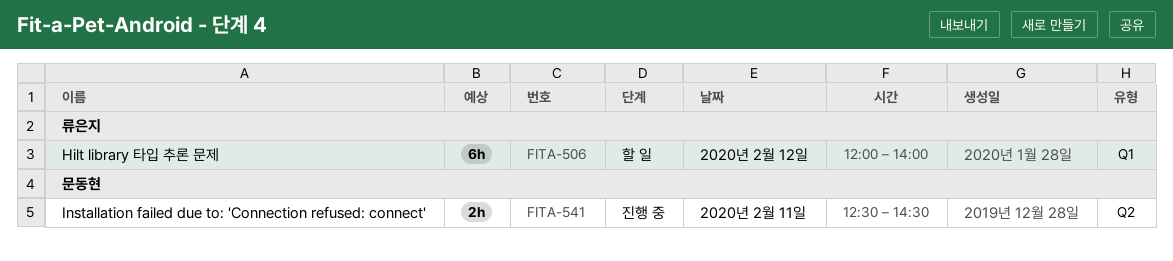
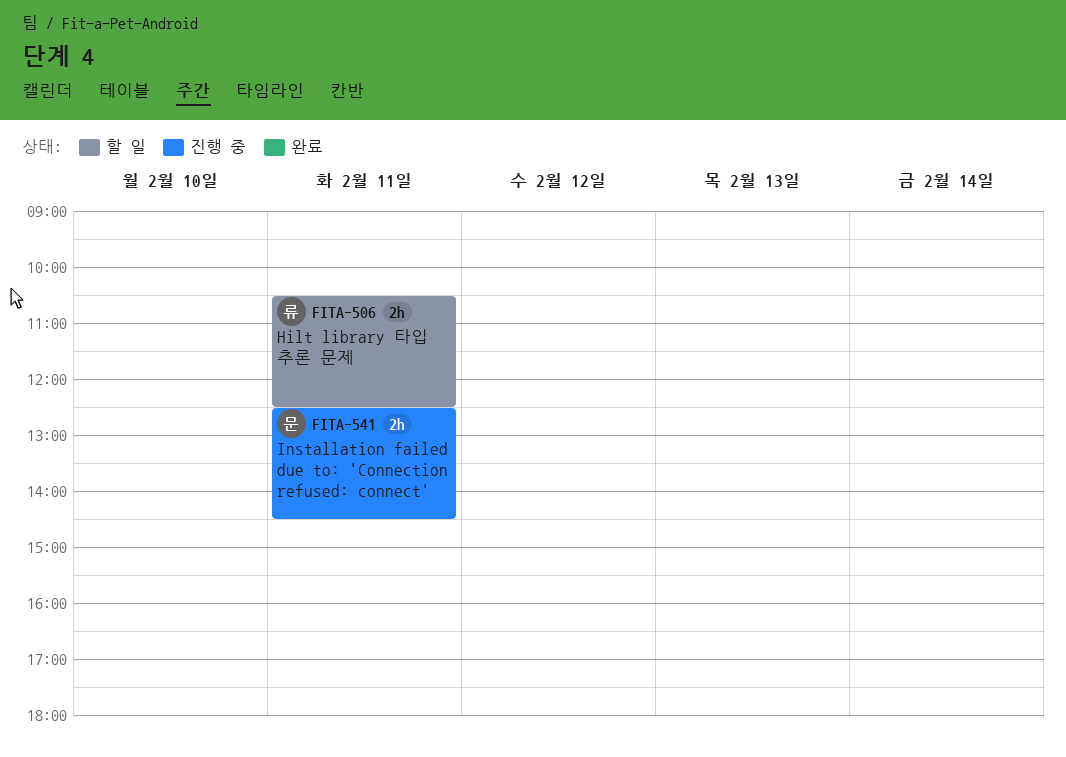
FITA-506, estimate: 6h -> 2h
FITA-506, day: Feb 12 -> Feb 11
FITA-506, begins: 12:00 -> 10:30
FITA-506, ends: 14:00 -> 12:30

